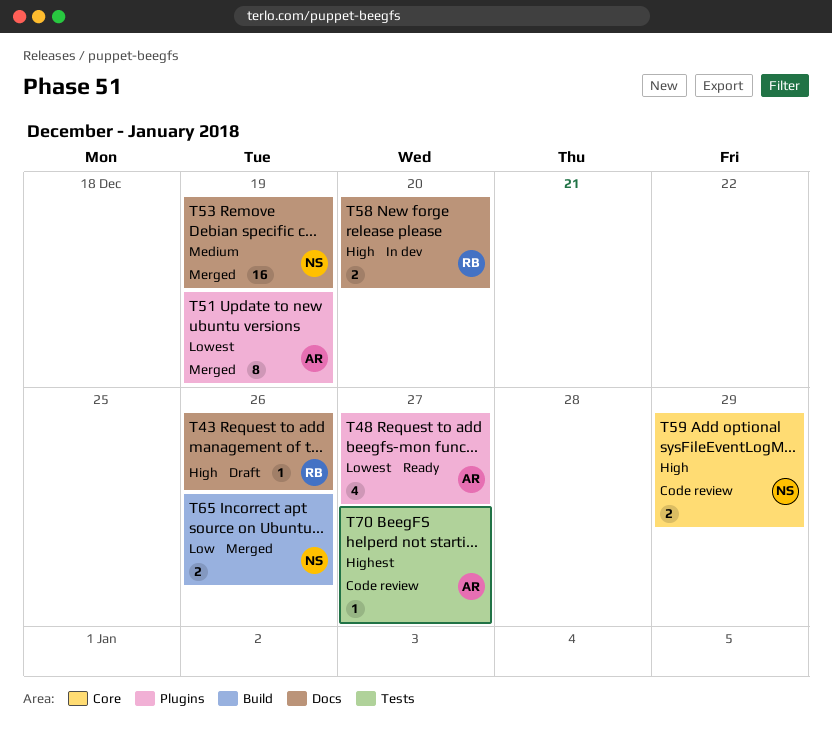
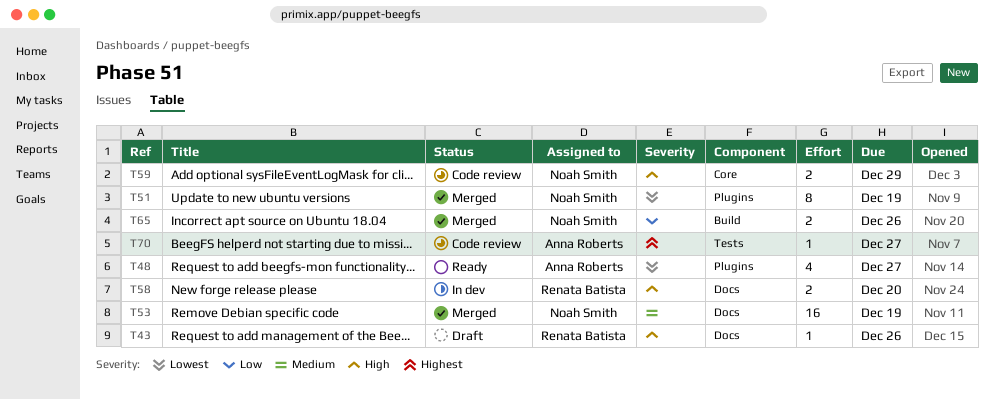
T51, owner: Anna Roberts -> Noah Smith

